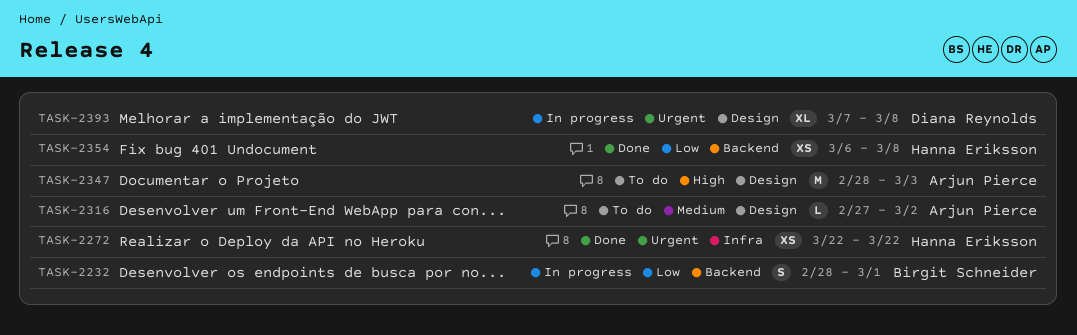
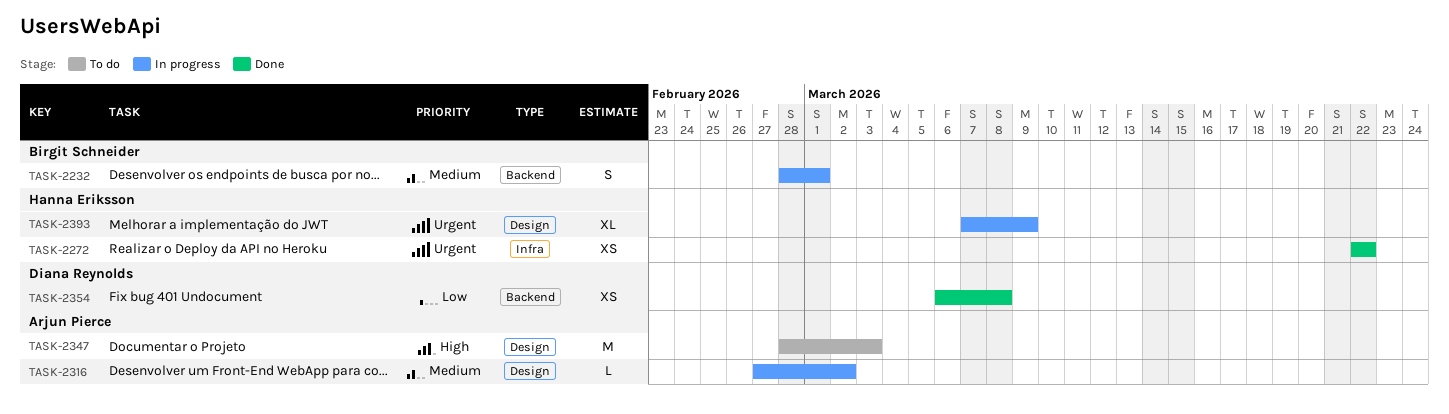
TASK-2232, priority: Low -> Medium
TASK-2316, status: To do -> In progress
TASK-2354, owner: Hanna Eriksson -> Diana Reynolds
TASK-2393, owner: Diana Reynolds -> Hanna Eriksson
TASK-2393, due: Mar 8 -> Mar 9

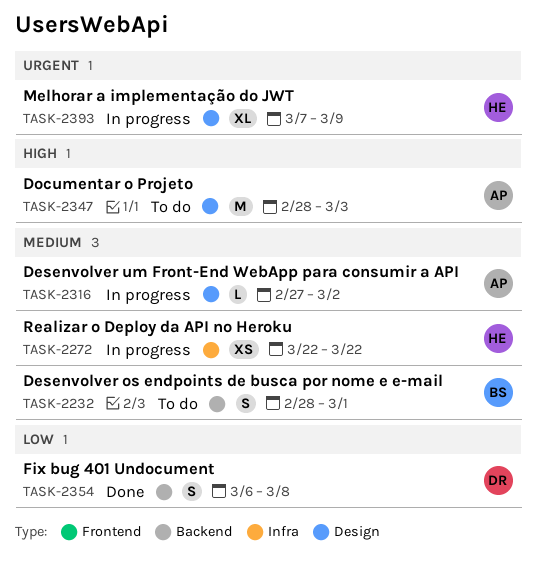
TASK-2232, status: In progress -> To do
TASK-2272, status: Done -> In progress
TASK-2272, priority: Urgent -> Medium
TASK-2354, estimate: XS -> S

